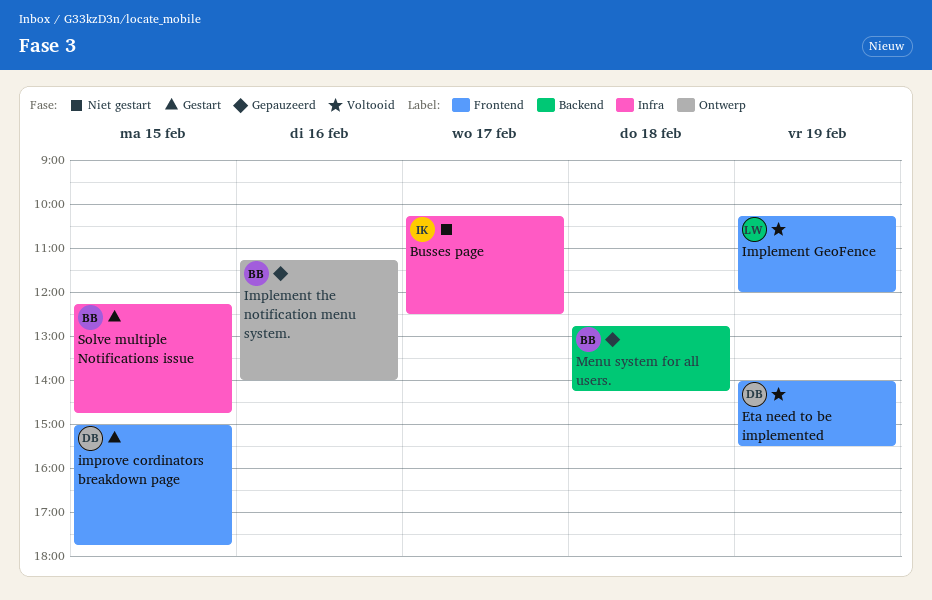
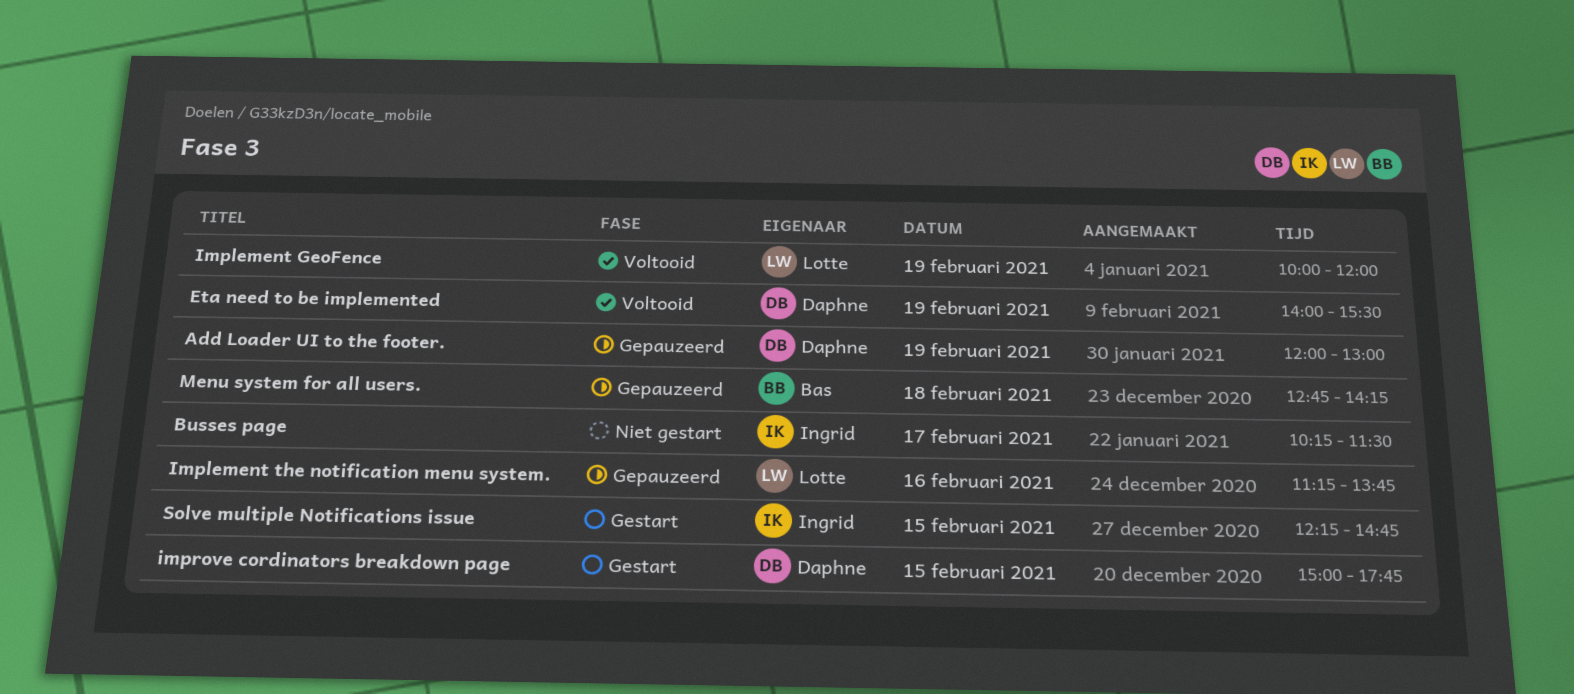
Add Loader UI to the footer.: none -> present
Busses page, ends: 12:30 -> 11:30
Implement GeoFence, begins: 10:15 -> 10:00
Implement the notification menu system., owner: Bas -> Lotte
Implement the notification menu system., ends: 14:00 -> 13:45
Solve multiple Notifications issue, owner: Bas -> Ingrid

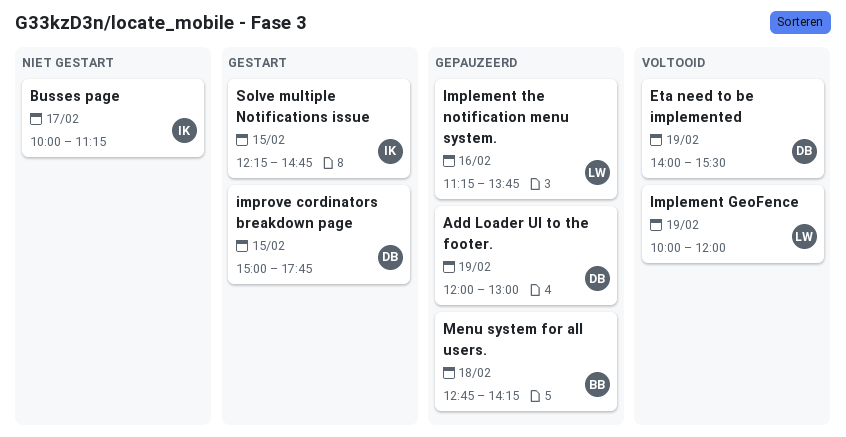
Busses page, begins: 10:15 -> 10:00
Busses page, ends: 11:30 -> 11:15

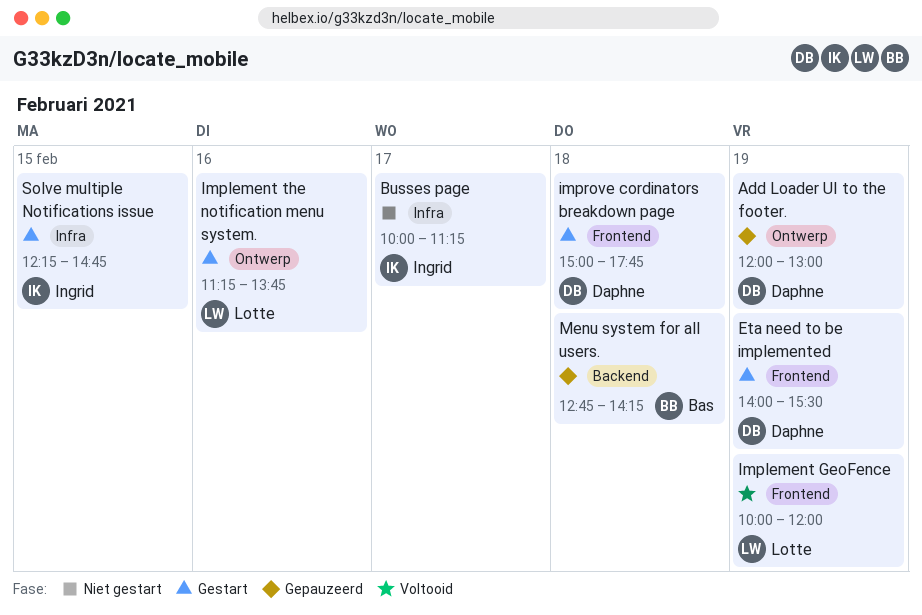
Eta need to be implemented, status: Voltooid -> Gestart
Implement the notification menu system., status: Gepauzeerd -> Gestart
improve cordinators breakdown page, day: Feb 15 -> Feb 18

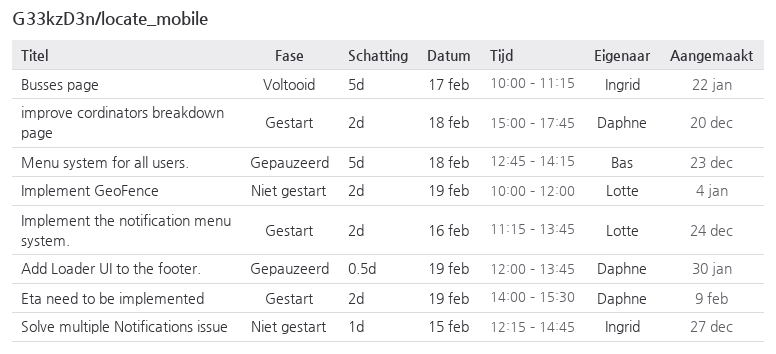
Add Loader UI to the footer., ends: 13:00 -> 13:45
Busses page, status: Niet gestart -> Voltooid
Implement GeoFence, status: Voltooid -> Niet gestart
Solve multiple Notifications issue, status: Gestart -> Niet gestart

